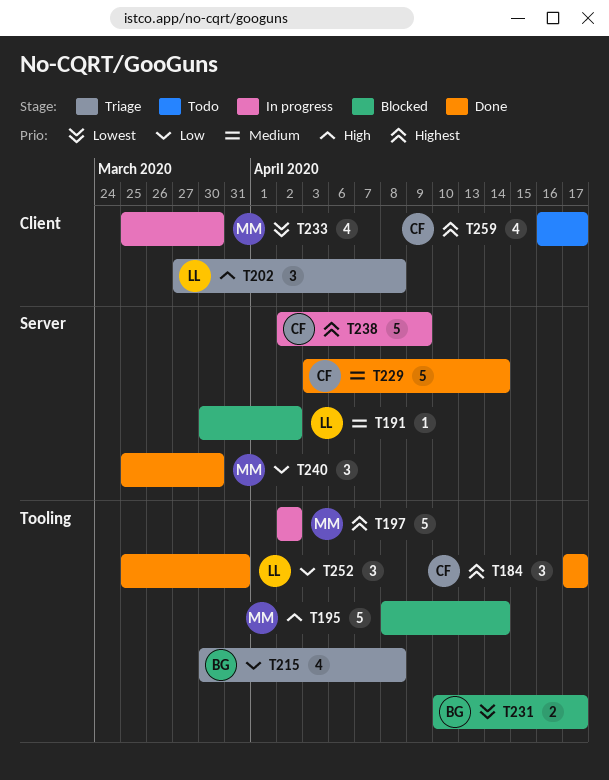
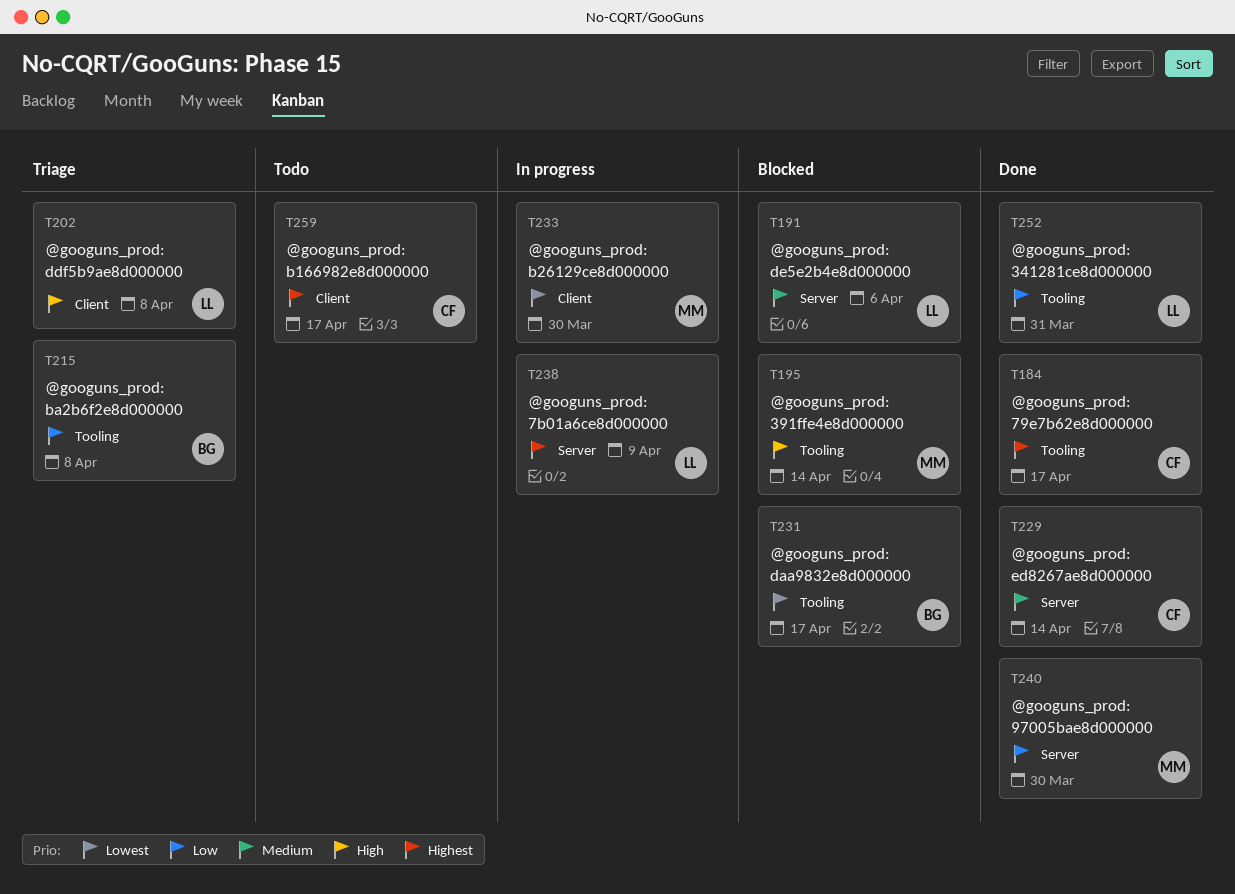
T191, due: Apr 2 -> Apr 6
T197: present -> none
T238, owner: CF -> LL

